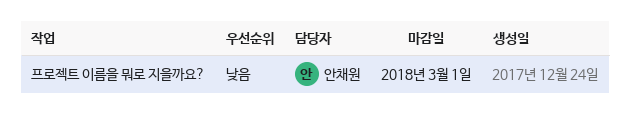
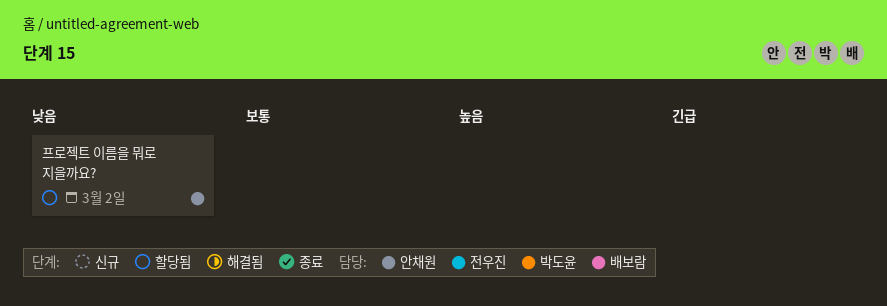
프로젝트 이름을 뭐로 지을까요?, due: Mar 1 -> Mar 2

